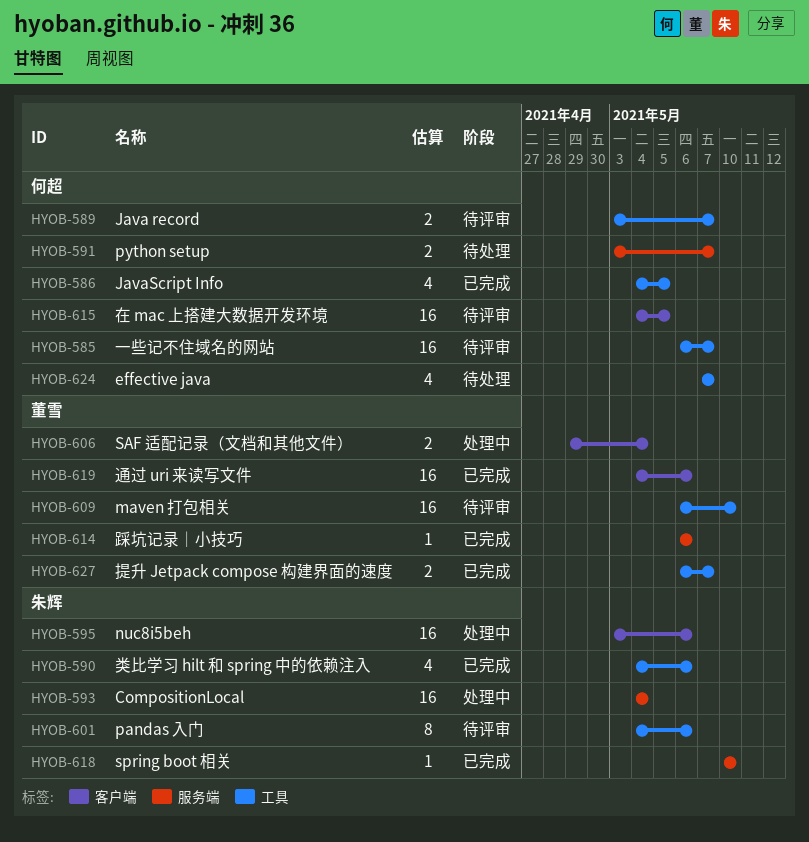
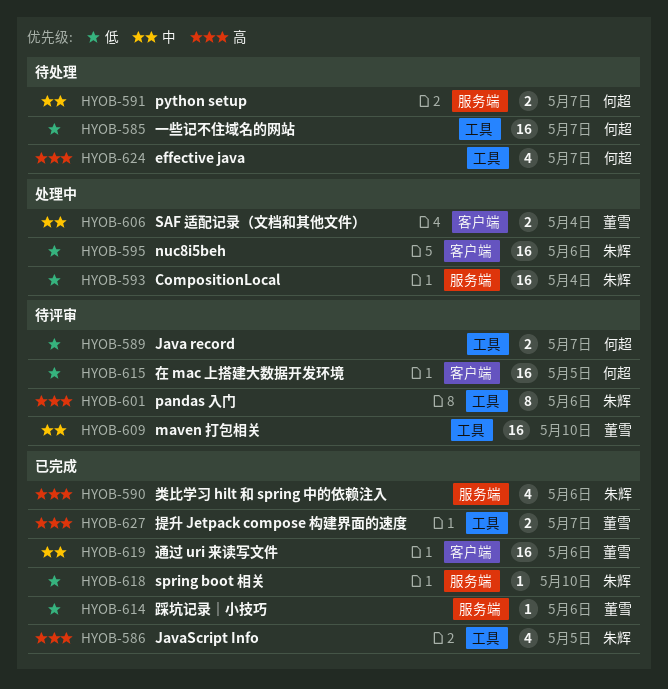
HYOB-585, status: 待评审 -> 待处理
HYOB-586, owner: 何超 -> 朱辉
HYOB-590, label: 工具 -> 服务端

